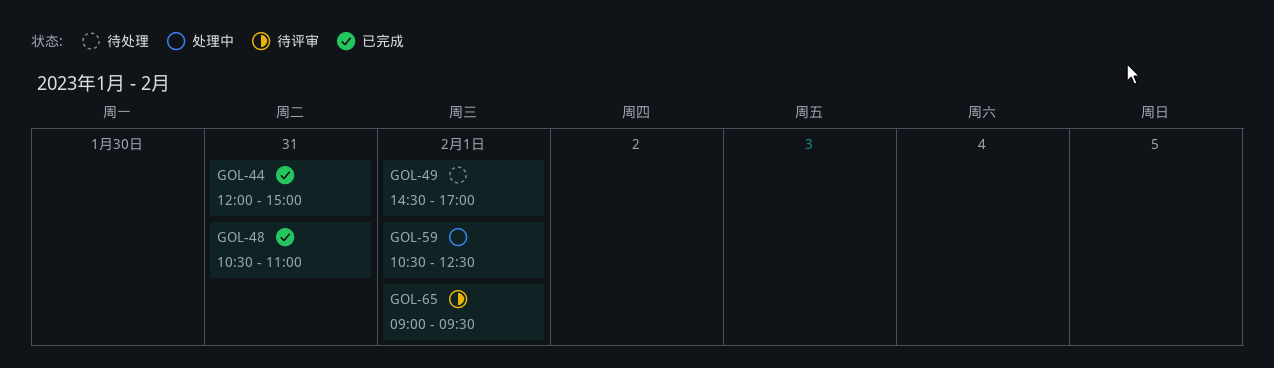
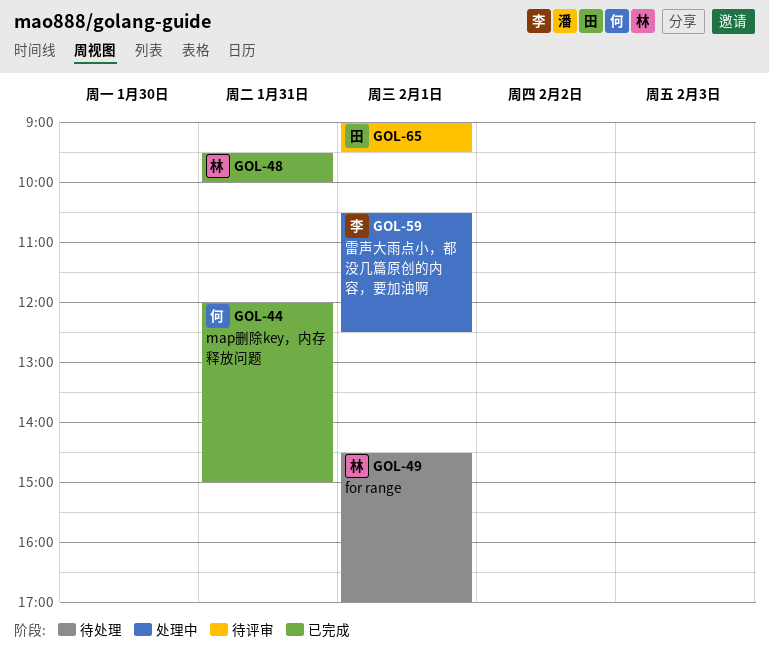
GOL-48, begins: 10:30 -> 09:30
GOL-48, ends: 11:00 -> 10:00

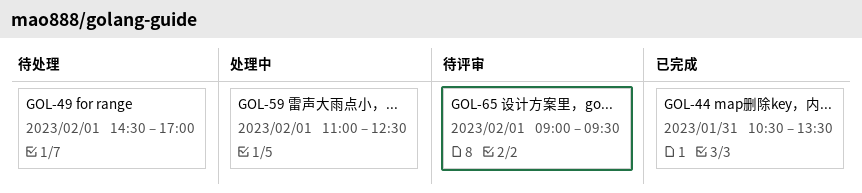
GOL-44, begins: 12:00 -> 10:30
GOL-44, ends: 15:00 -> 13:30
GOL-48: present -> none
GOL-59, begins: 10:30 -> 11:00

